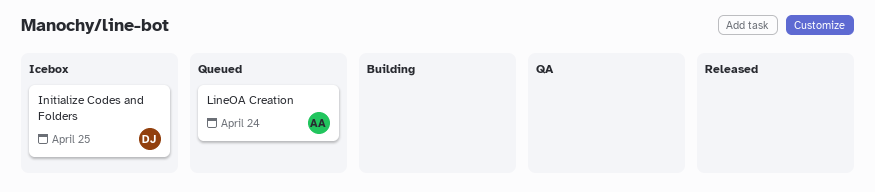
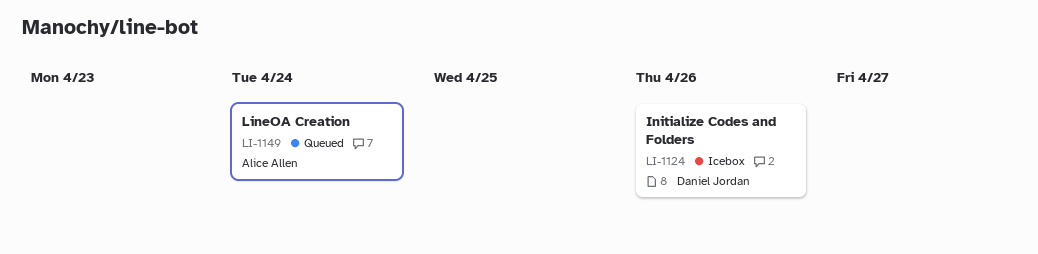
Initialize Codes and Folders, due: Apr 25 -> Apr 26

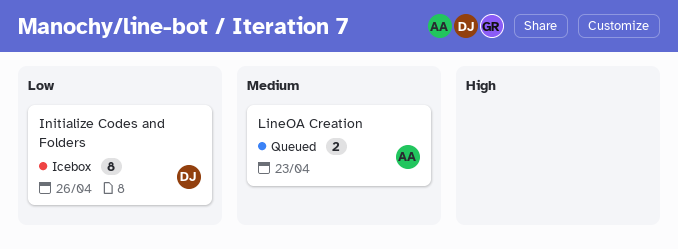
LineOA Creation, due: Apr 24 -> Apr 23

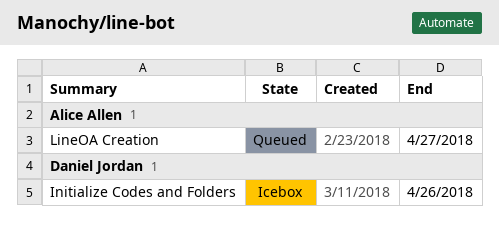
LineOA Creation, due: Apr 23 -> Apr 27

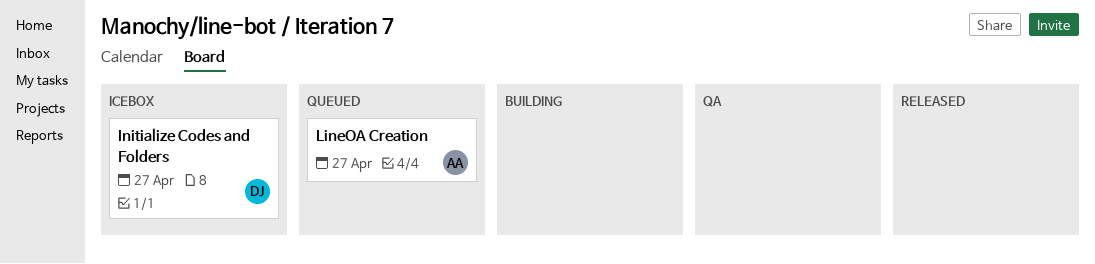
Initialize Codes and Folders, due: Apr 26 -> Apr 27

